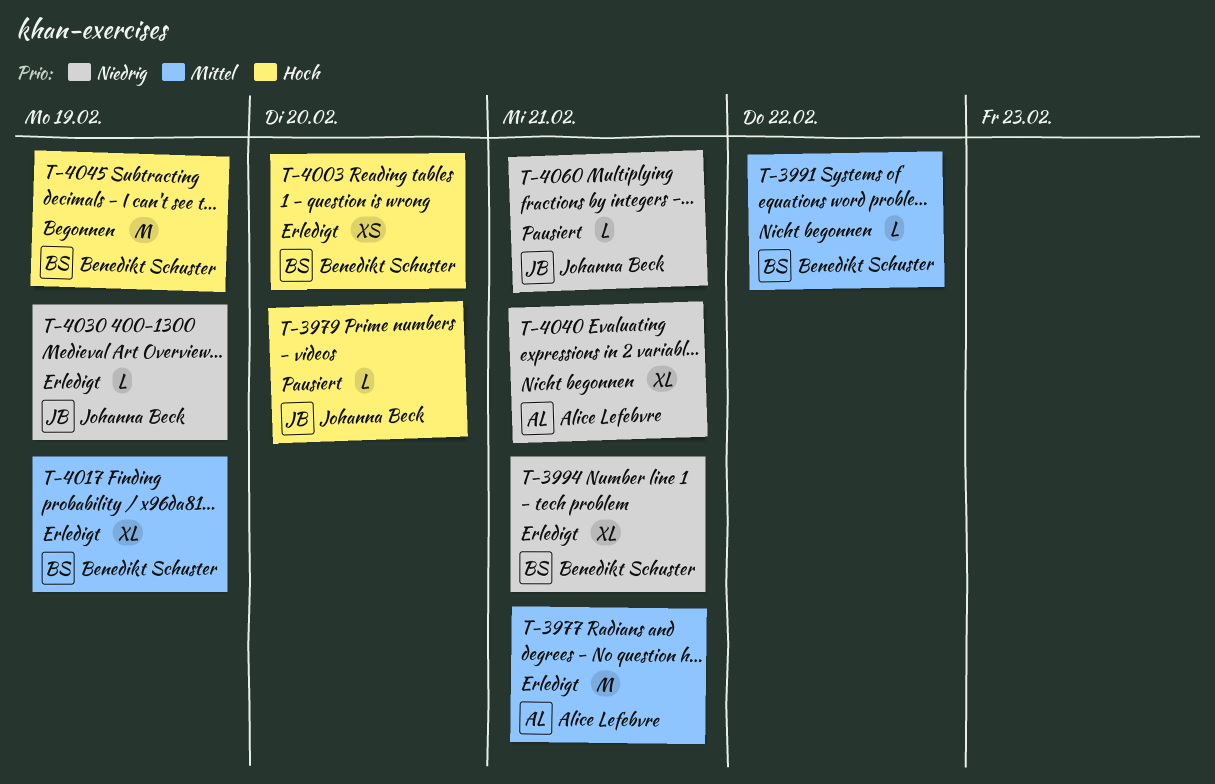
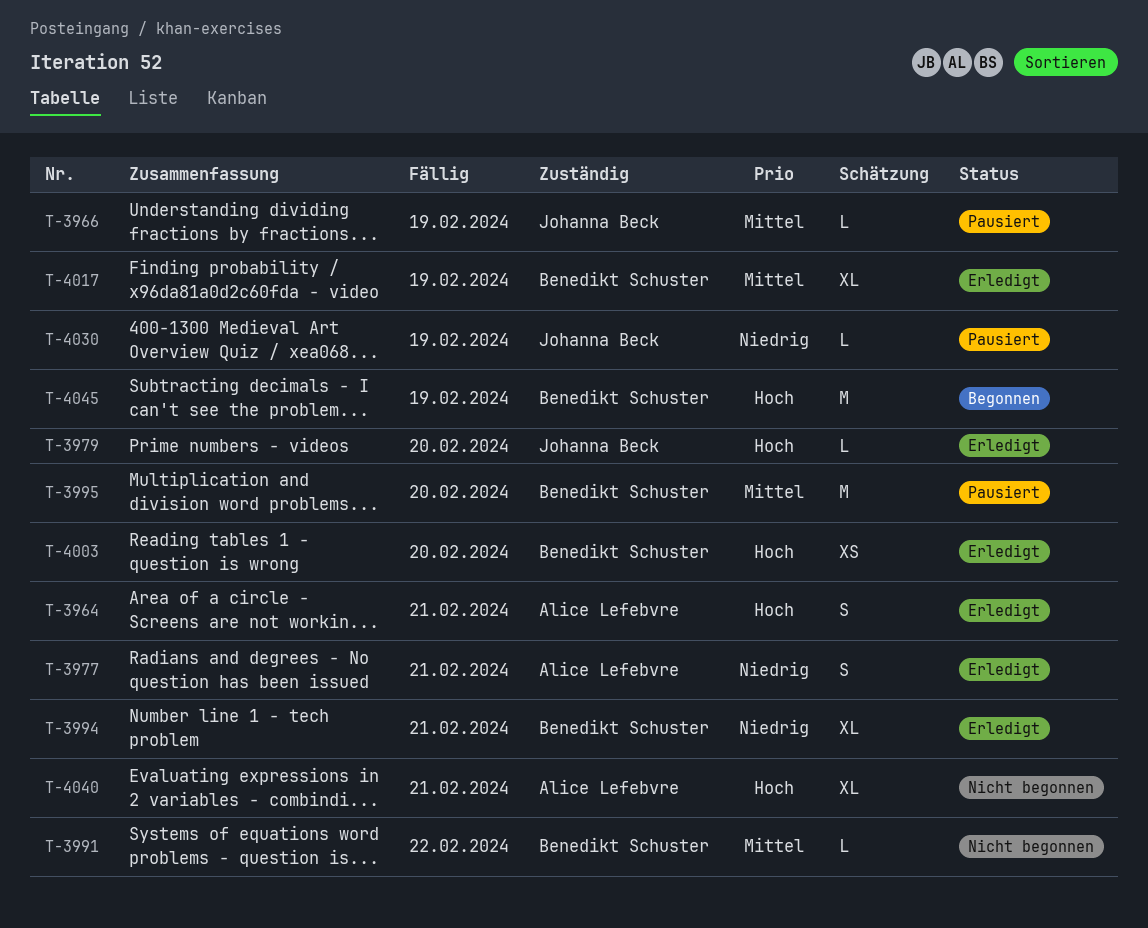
T-3964: none -> present
T-3966: none -> present
T-3977, priority: Mittel -> Niedrig
T-3977, estimate: M -> S
T-3979, status: Pausiert -> Erledigt
T-3995: none -> present
T-4030, status: Erledigt -> Pausiert
T-4040, priority: Niedrig -> Hoch
T-4060: present -> none

